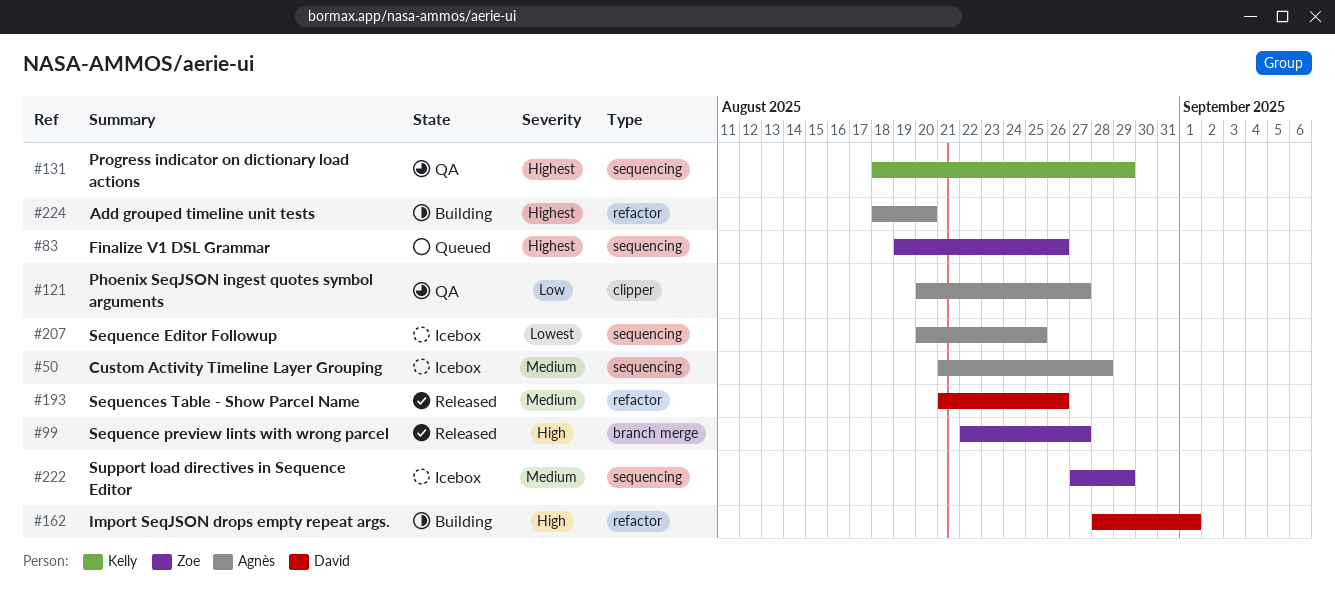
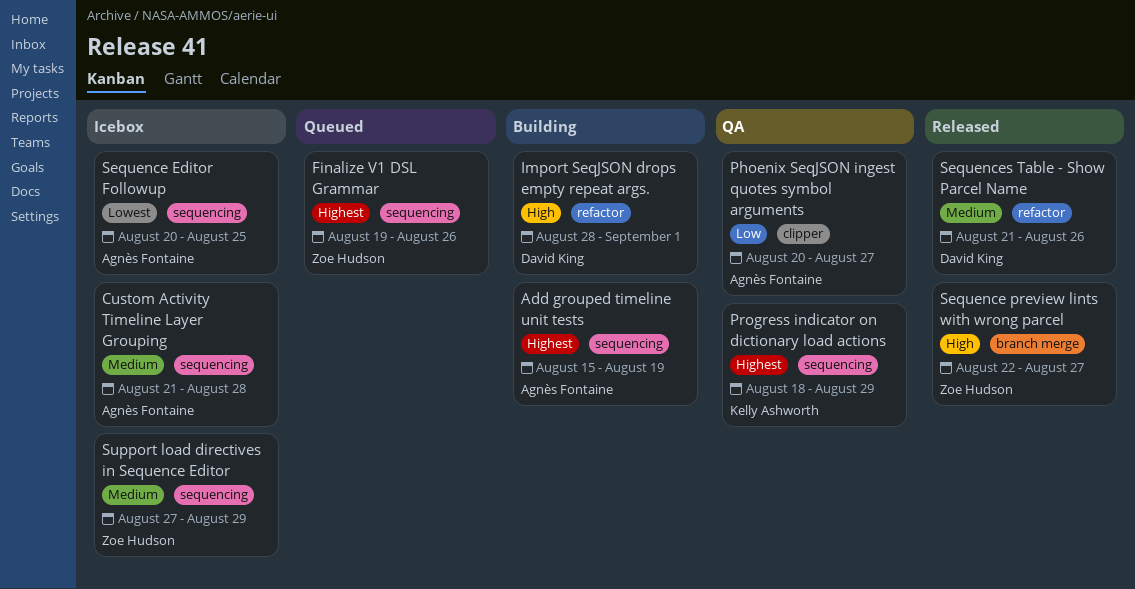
Add grouped timeline unit tests, label: refactor -> sequencing
Add grouped timeline unit tests, start: Aug 18 -> Aug 15
Add grouped timeline unit tests, due: Aug 20 -> Aug 19

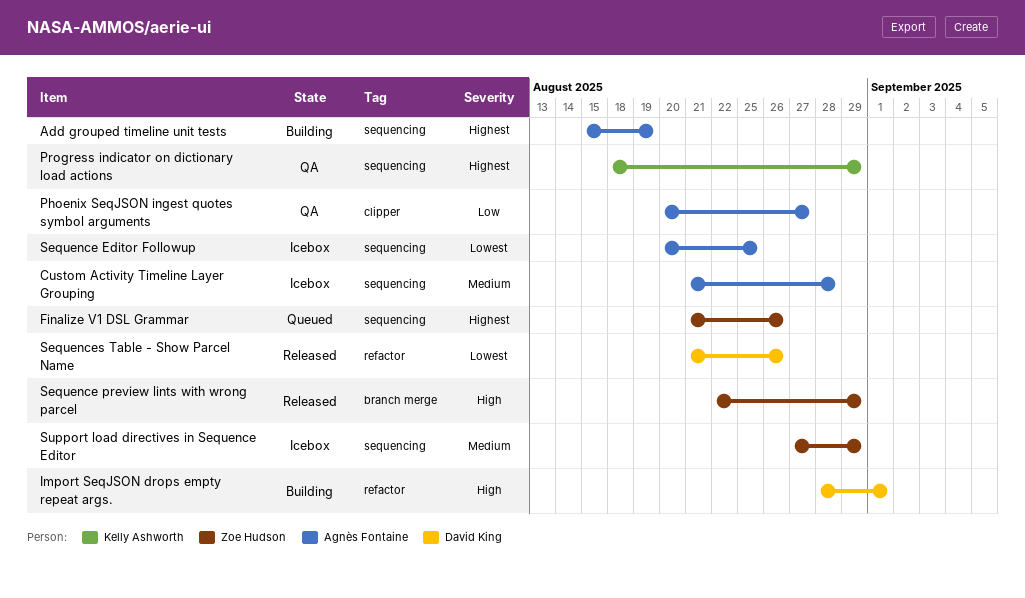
Finalize V1 DSL Grammar, start: Aug 19 -> Aug 21
Sequence preview lints with wrong parcel, due: Aug 27 -> Aug 29
Sequences Table - Show Parcel Name, priority: Medium -> Lowest

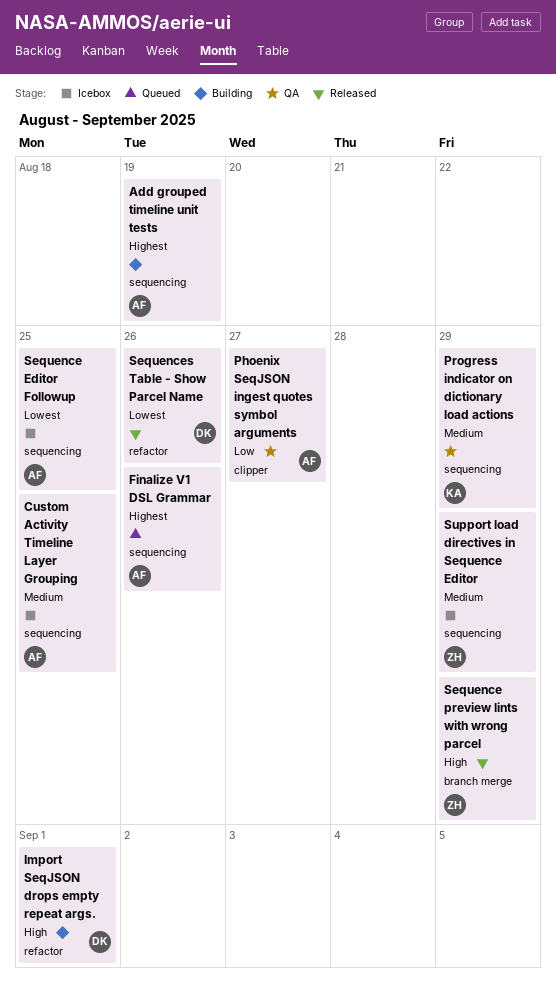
Custom Activity Timeline Layer Grouping, due: Aug 28 -> Aug 25
Finalize V1 DSL Grammar, owner: Zoe Hudson -> Agnès Fontaine
Progress indicator on dictionary load actions, priority: Highest -> Medium

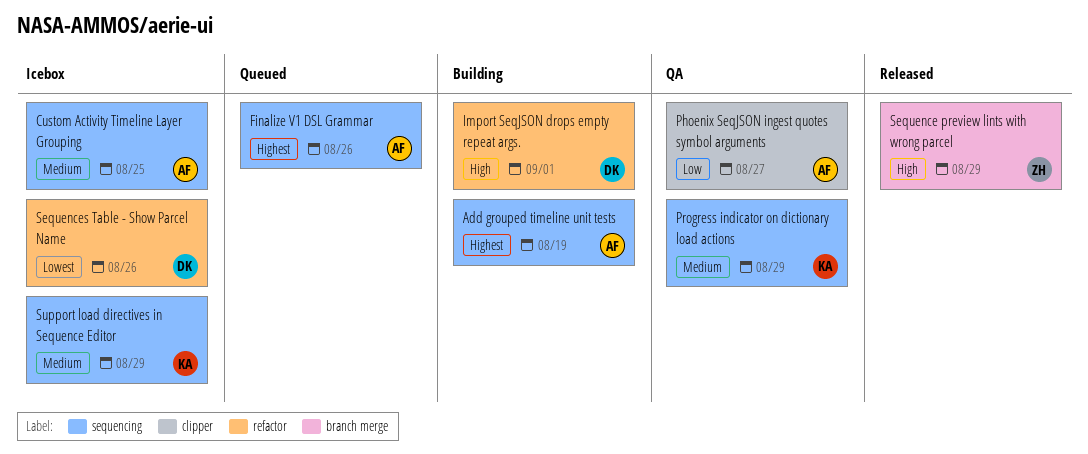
Sequence Editor Followup: present -> none
Sequences Table - Show Parcel Name, status: Released -> Icebox
Support load directives in Sequence Editor, owner: ZH -> KA

